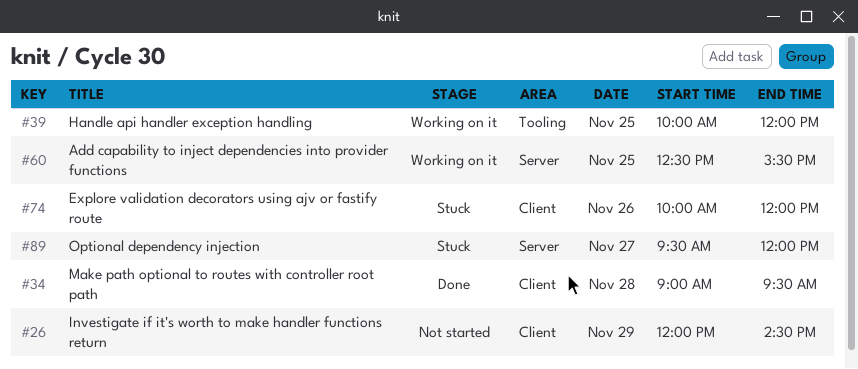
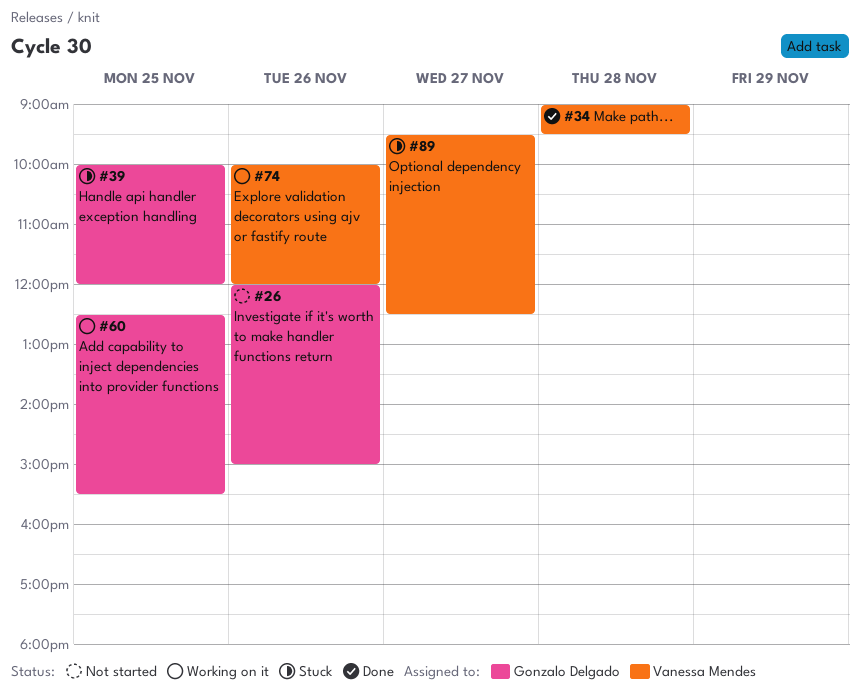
#26, day: Nov 29 -> Nov 26
#26, ends: 14:30 -> 15:00
#39, status: Working on it -> Stuck
#74, status: Stuck -> Working on it
#89, ends: 12:00 -> 12:30

